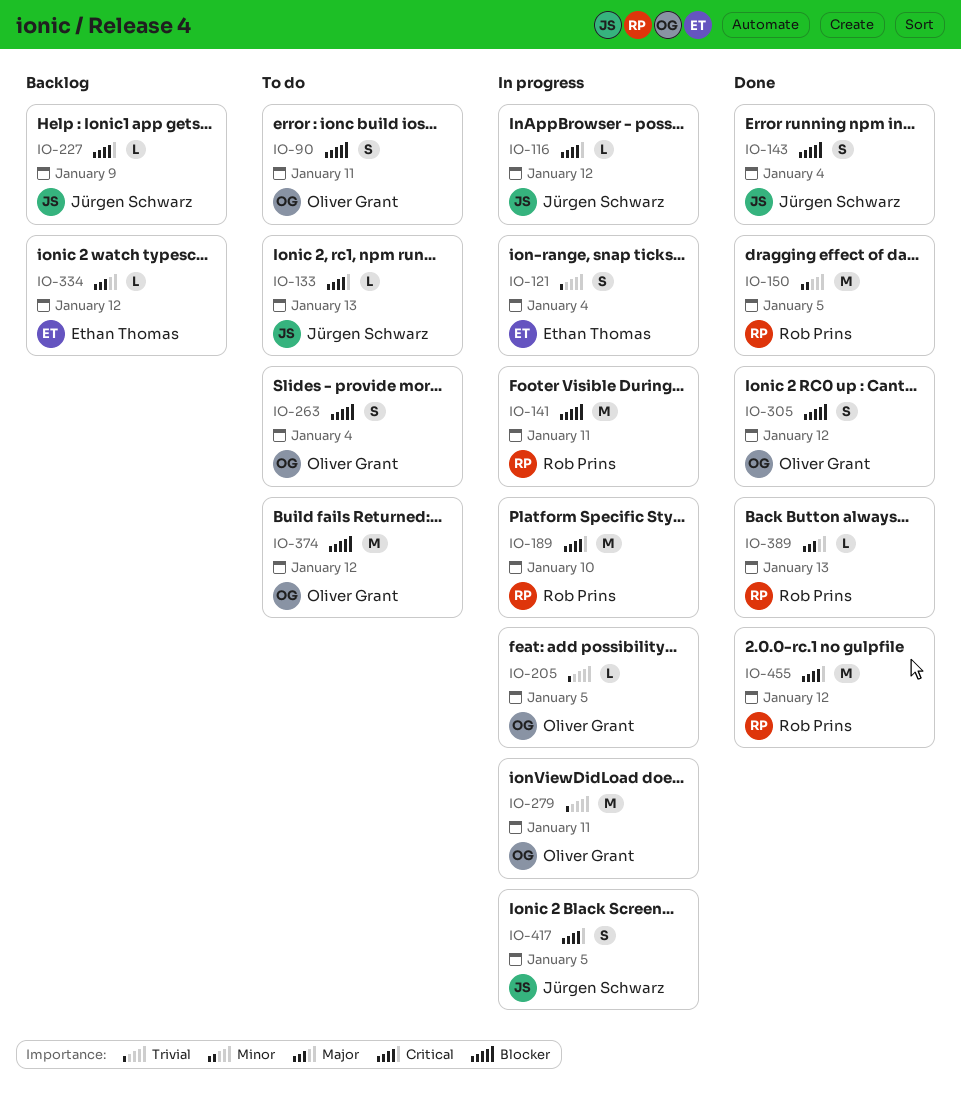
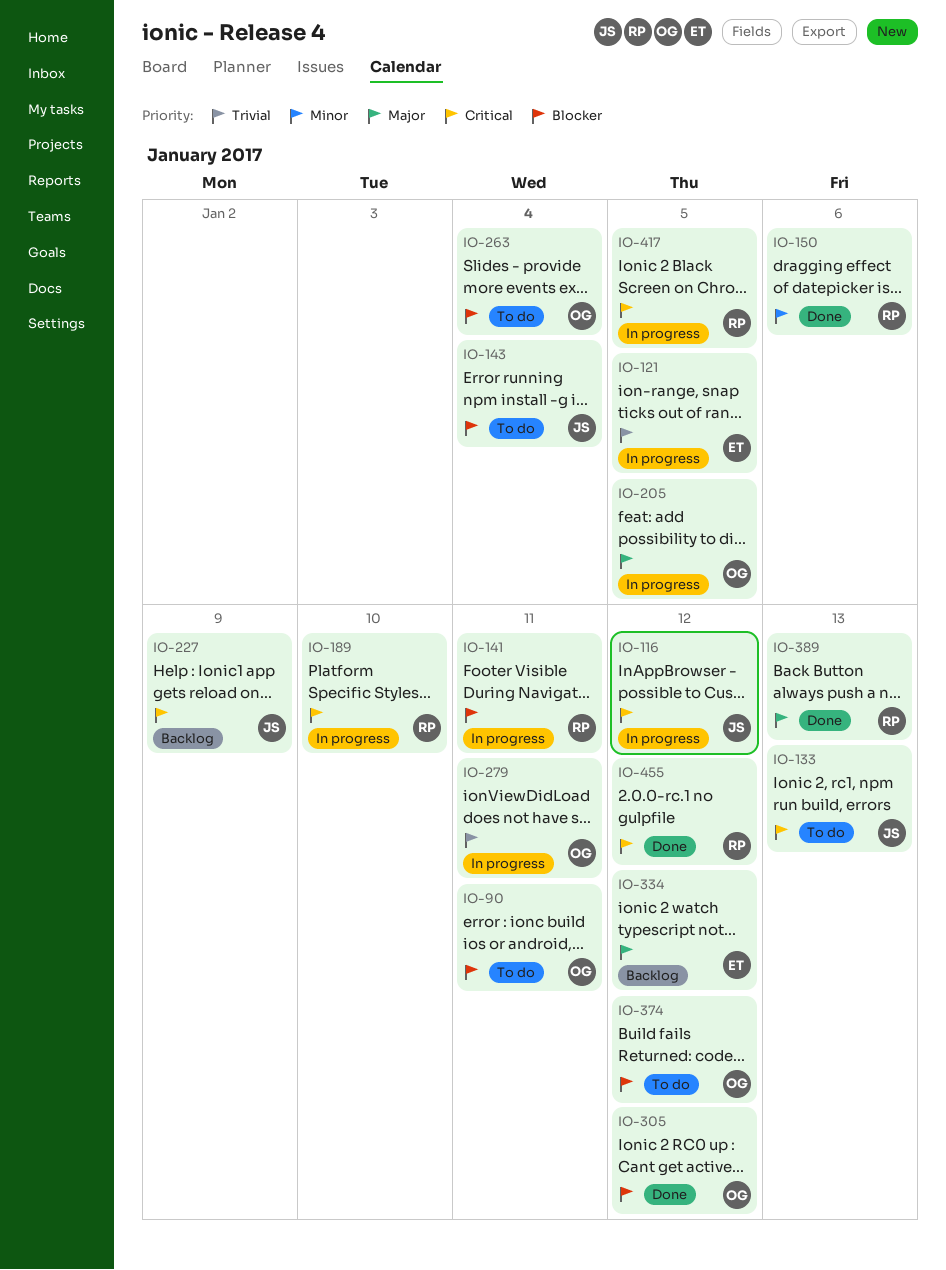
IO-121, due: Jan 4 -> Jan 5
IO-143, status: Done -> To do
IO-150, due: Jan 5 -> Jan 6
IO-205, priority: Trivial -> Major
IO-417, owner: Jürgen Schwarz -> Rob Prins

